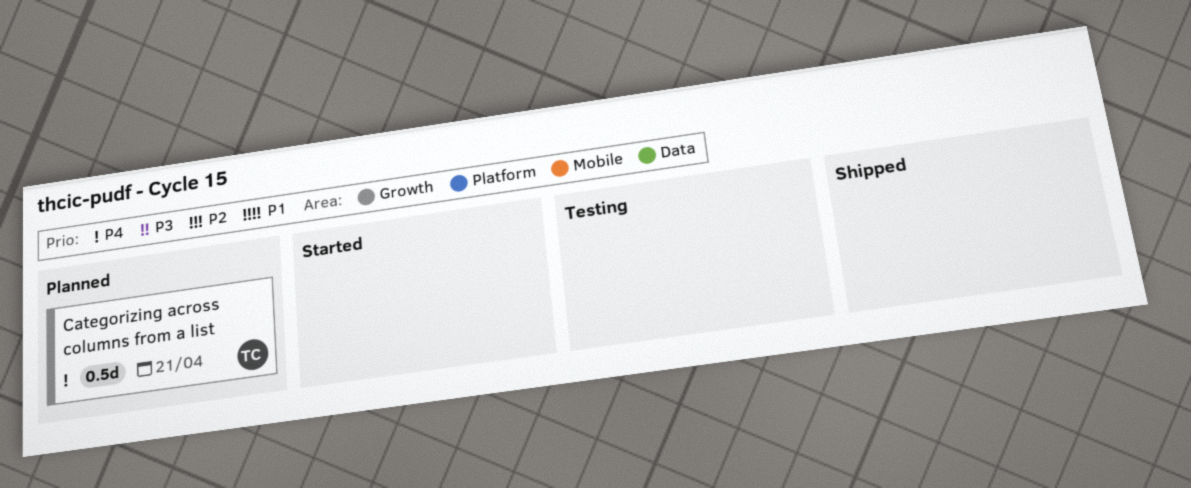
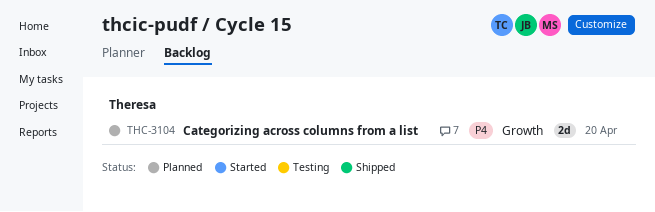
Categorizing across columns from a list, estimate: 0.5d -> 2d
Categorizing across columns from a list, due: Apr 21 -> Apr 20

